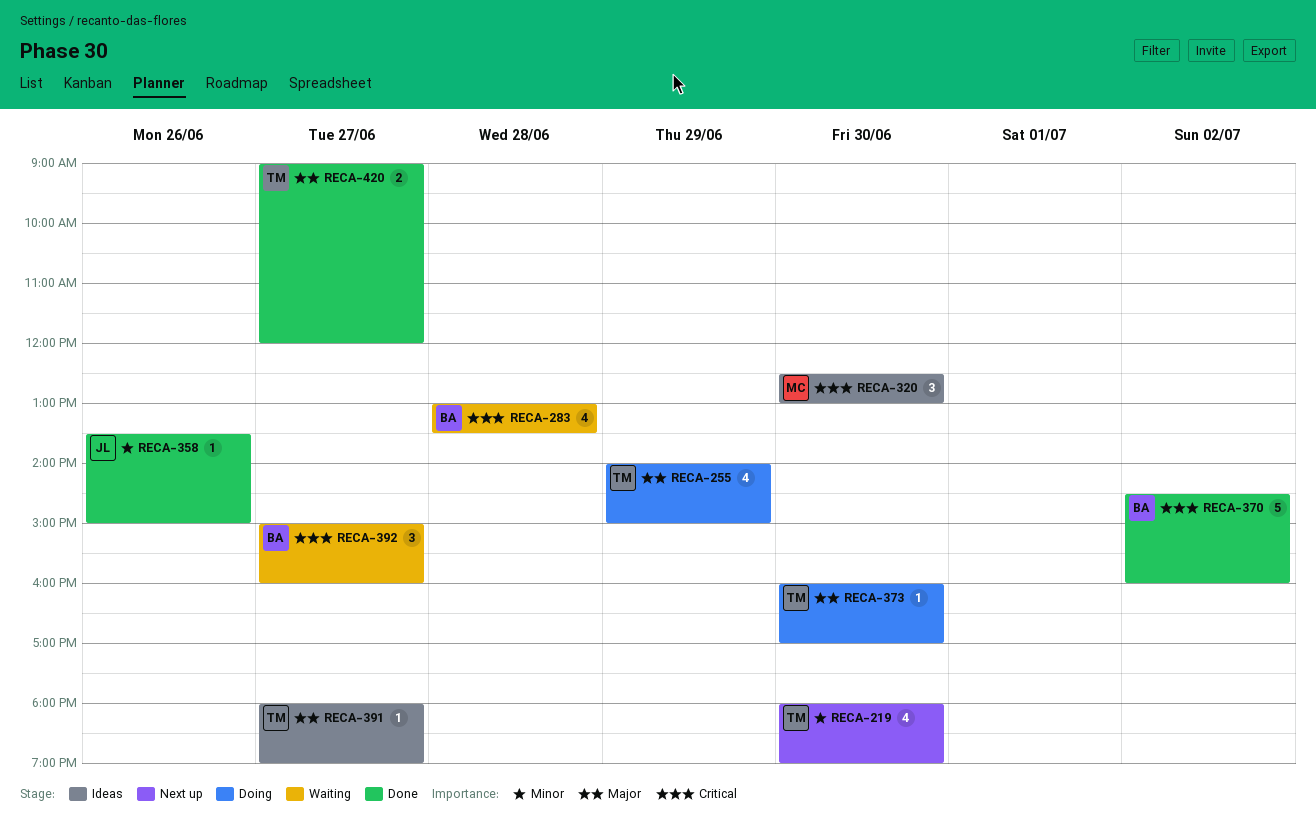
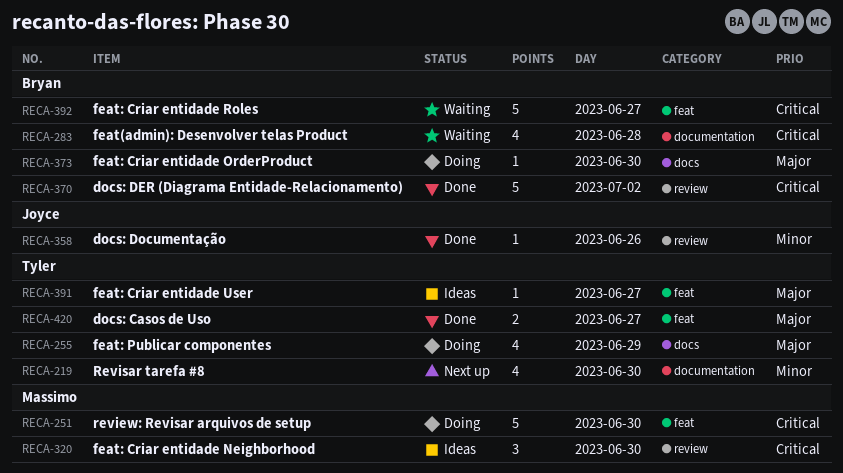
RECA-251: none -> present
RECA-373, owner: Tyler -> Bryan
RECA-392, estimate: 3 -> 5

